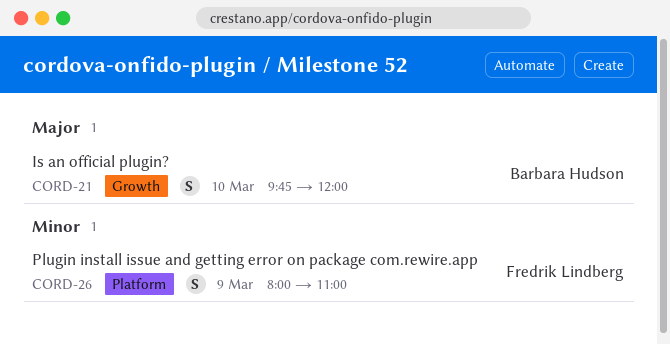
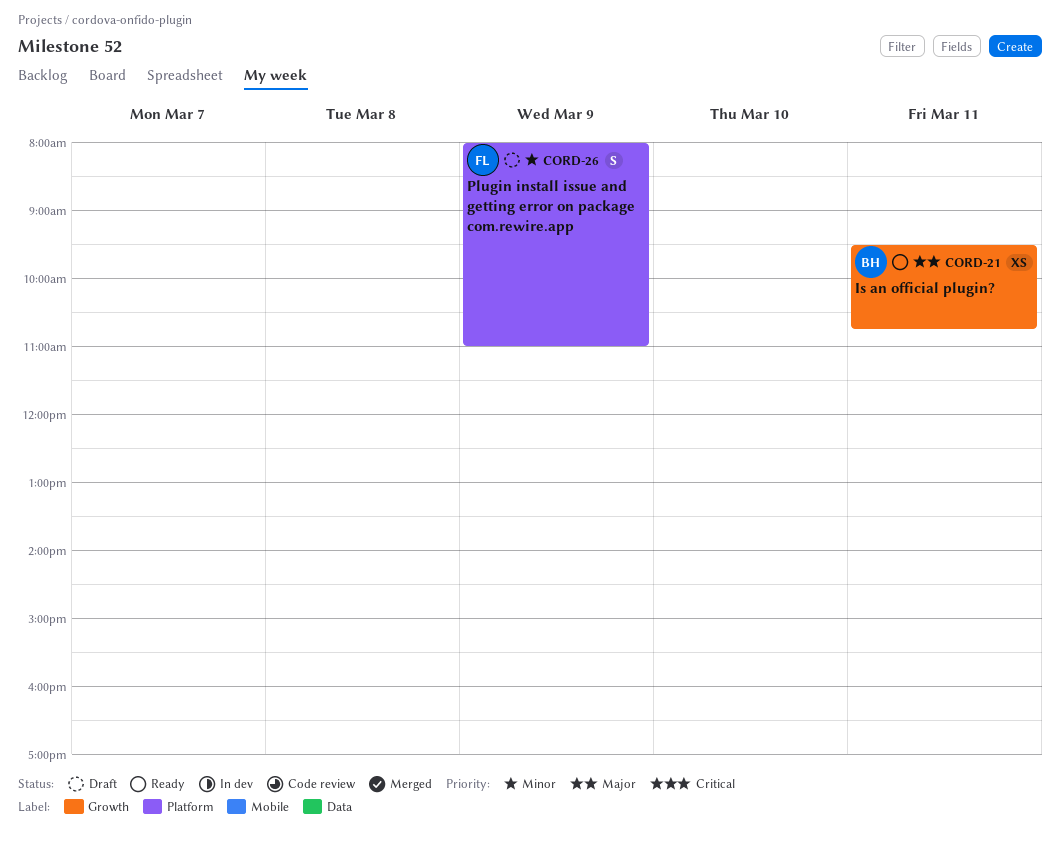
CORD-21, estimate: S -> XS
CORD-21, day: Mar 10 -> Mar 11
CORD-21, begins: 09:45 -> 09:30
CORD-21, ends: 12:00 -> 10:45

